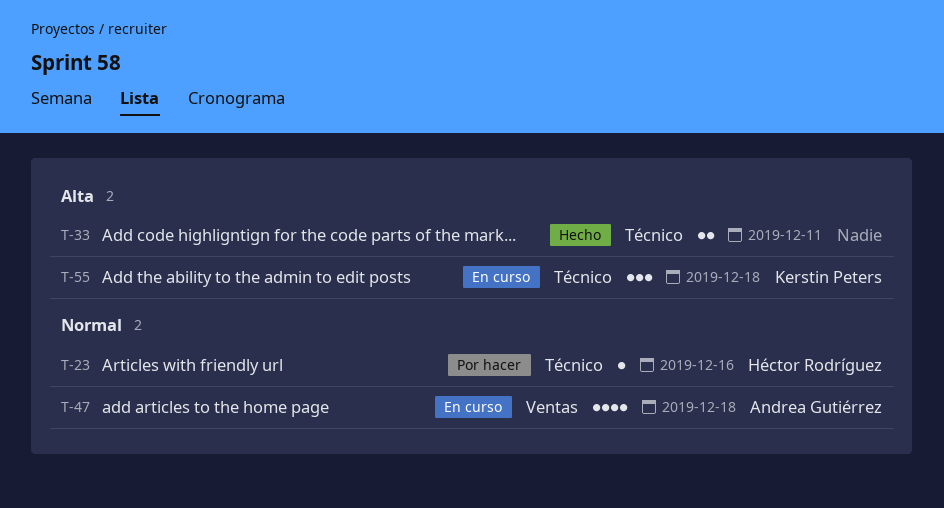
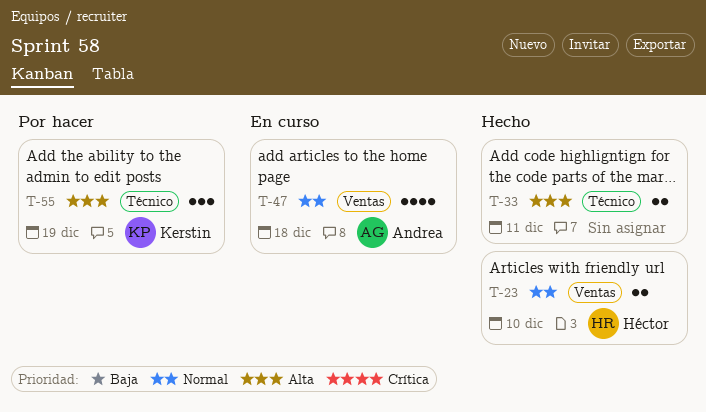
T-23, status: Por hacer -> Hecho
T-23, label: Técnico -> Ventas
T-23, estimate: 1 -> 2
T-23, due: Dec 16 -> Dec 10
T-55, status: En curso -> Por hacer
T-55, due: Dec 18 -> Dec 19

